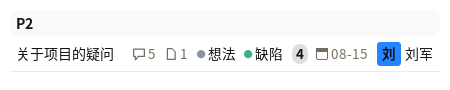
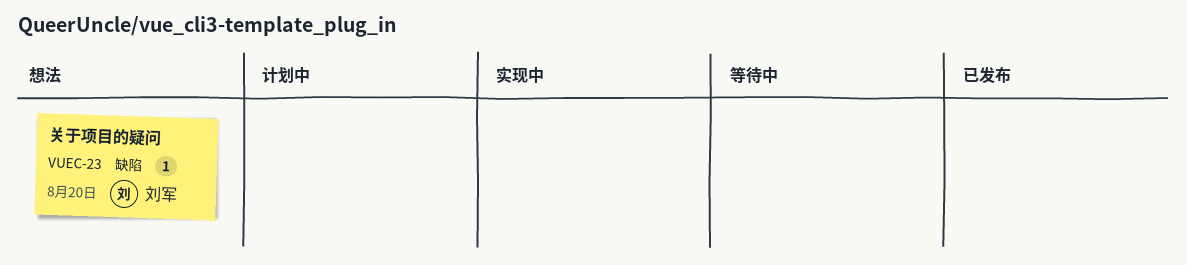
关于项目的疑问, estimate: 4 -> 1
关于项目的疑问, due: Aug 15 -> Aug 20

